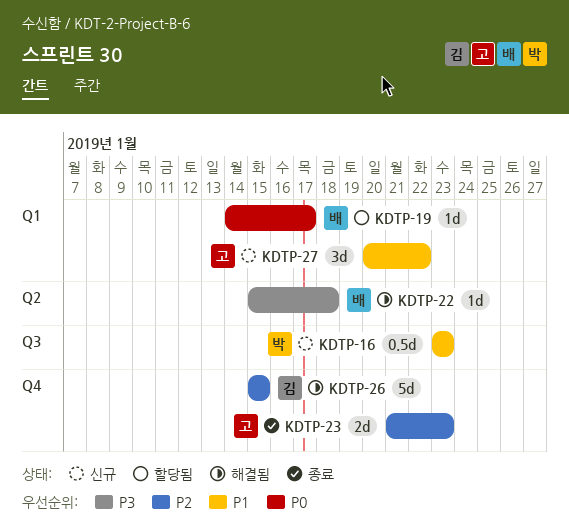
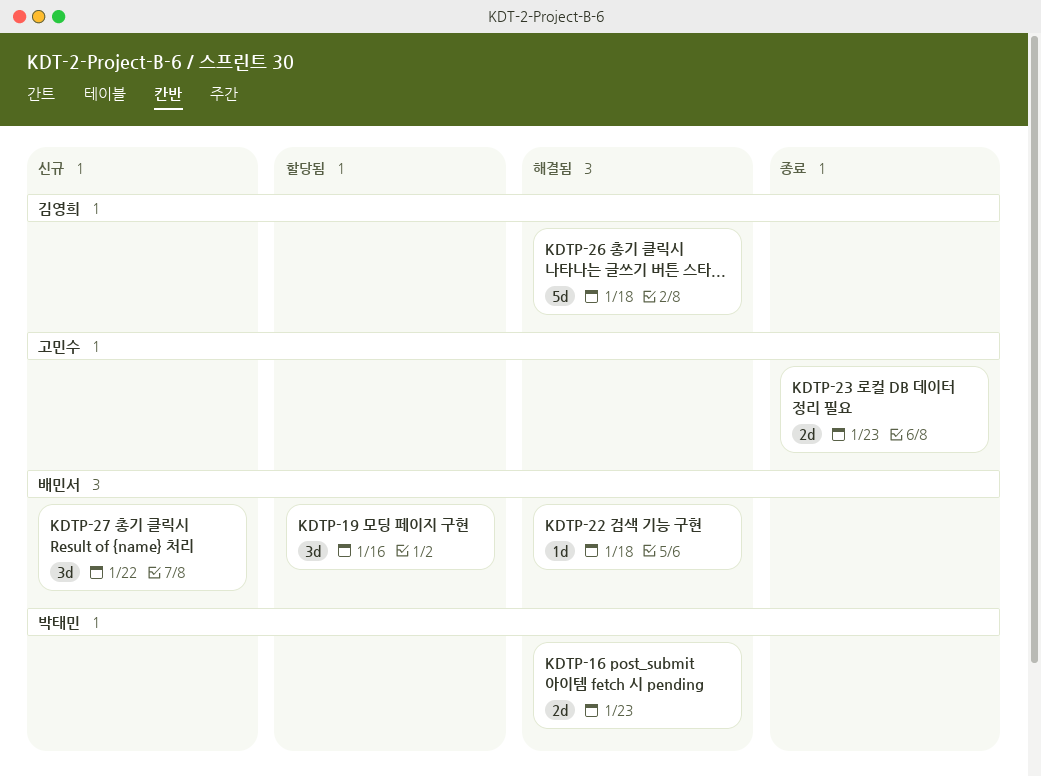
KDTP-16, status: 신규 -> 해결됨
KDTP-16, estimate: 0.5d -> 2d
KDTP-19, estimate: 1d -> 3d
KDTP-19, due: Jan 17 -> Jan 16
KDTP-26, due: Jan 15 -> Jan 18
KDTP-27, owner: 고민수 -> 배민서

